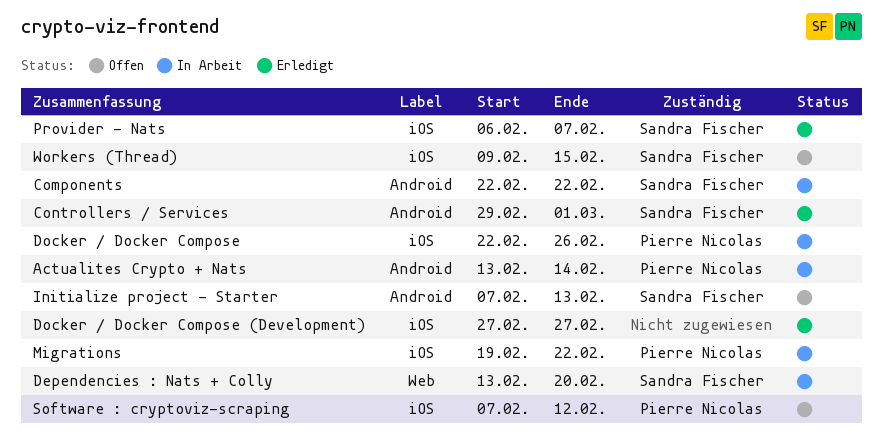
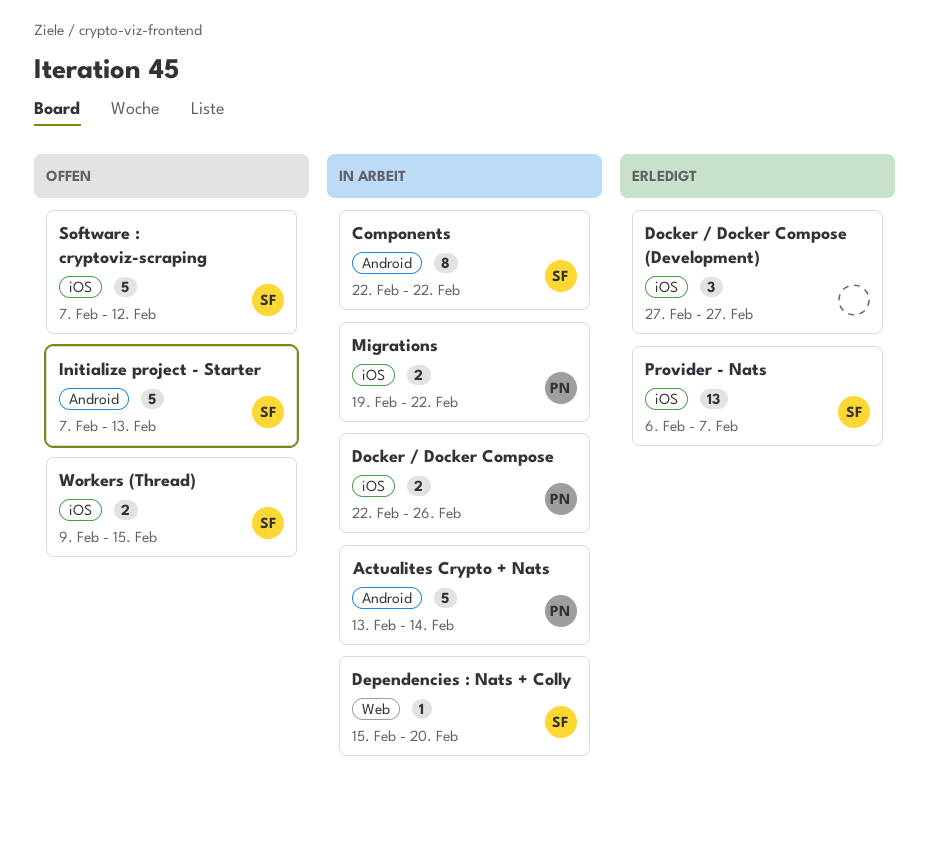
Controllers / Services: present -> none
Dependencies : Nats + Colly, start: Feb 13 -> Feb 15
Software : cryptoviz-scraping, owner: Pierre Nicolas -> Sandra Fischer

